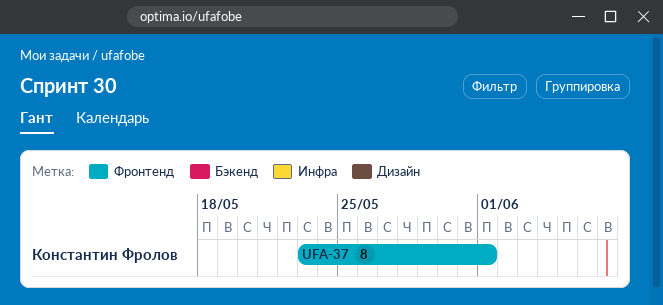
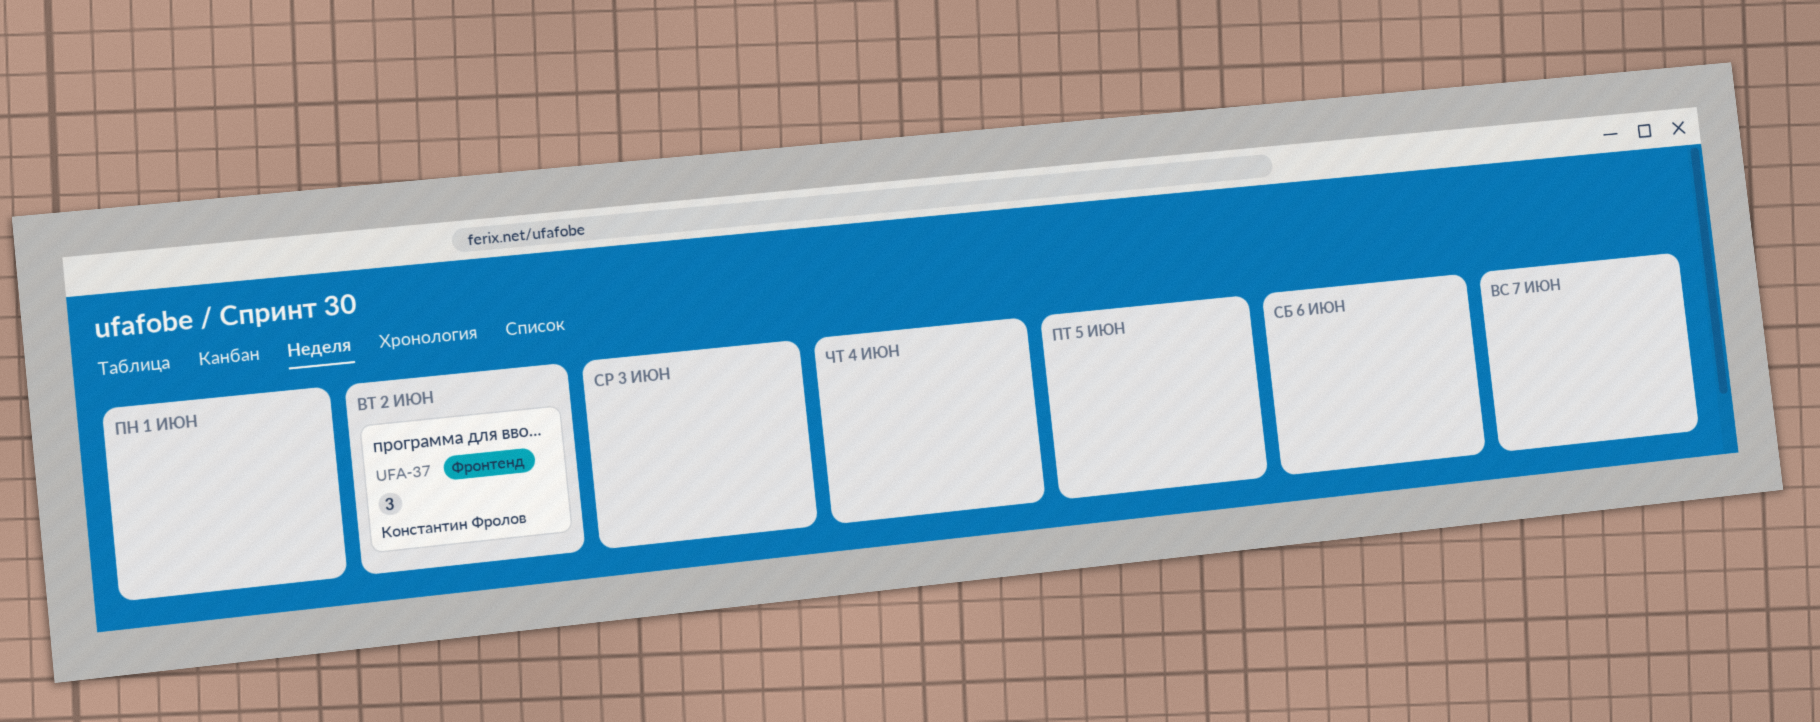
UFA-37, estimate: 8 -> 3
UFA-37, due: Jun 1 -> Jun 2

